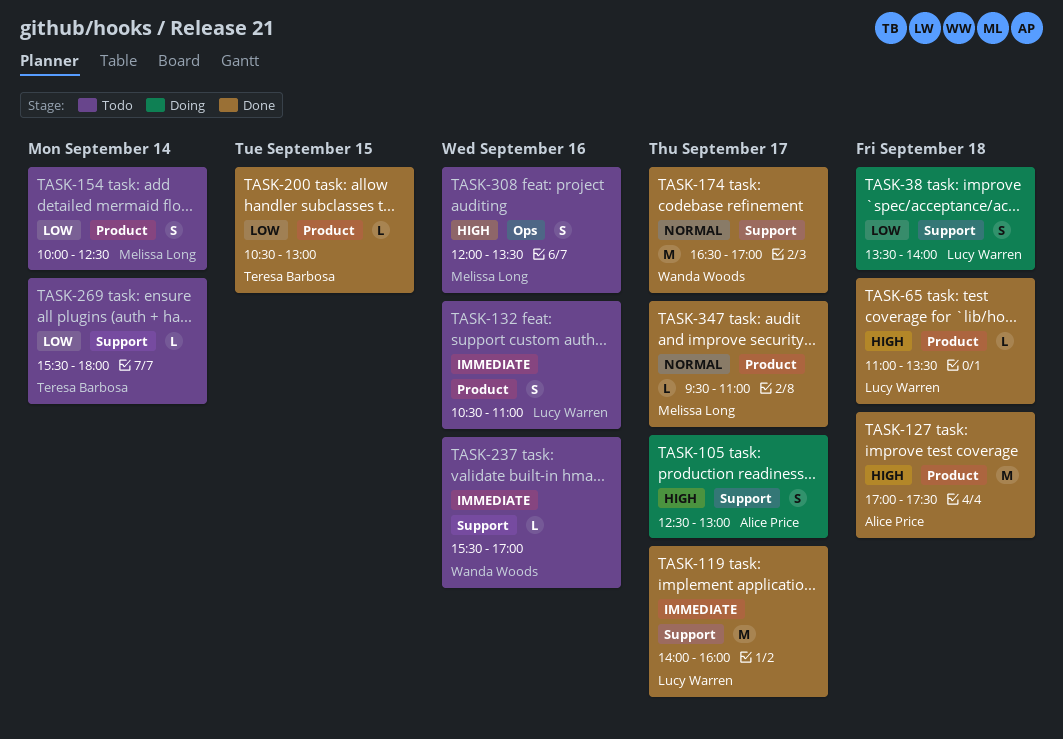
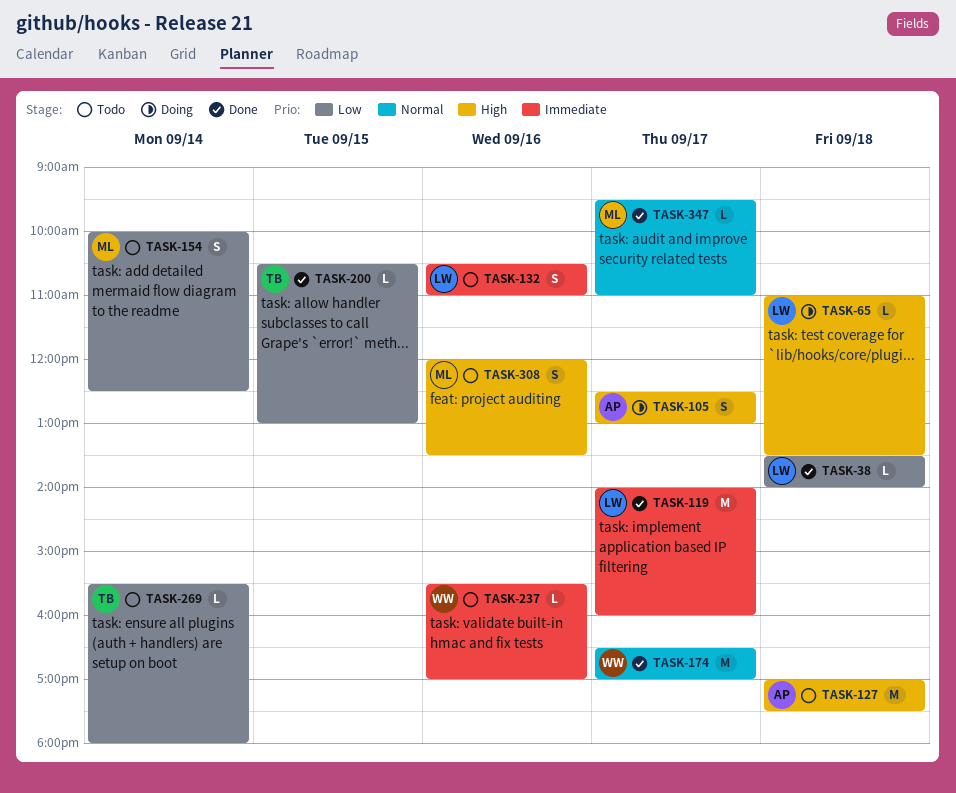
TASK-38, status: Doing -> Done
TASK-38, estimate: S -> L
TASK-65, status: Done -> Doing
TASK-127, status: Done -> Todo

